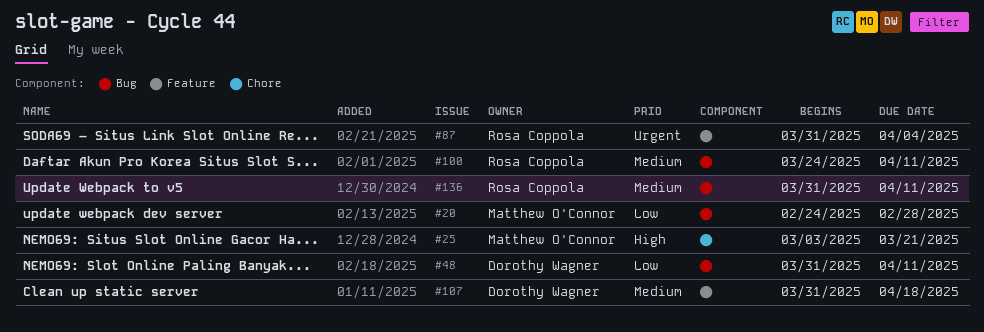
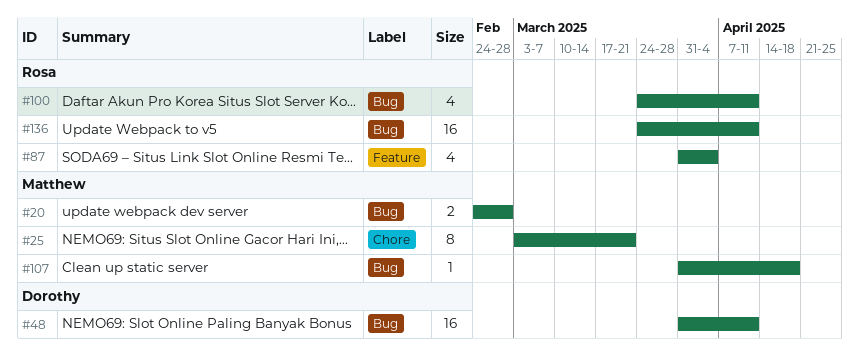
#107, owner: Dorothy Wagner -> Matthew O'Connor
#107, label: Feature -> Bug
#136, start: Mar 31 -> Mar 24

